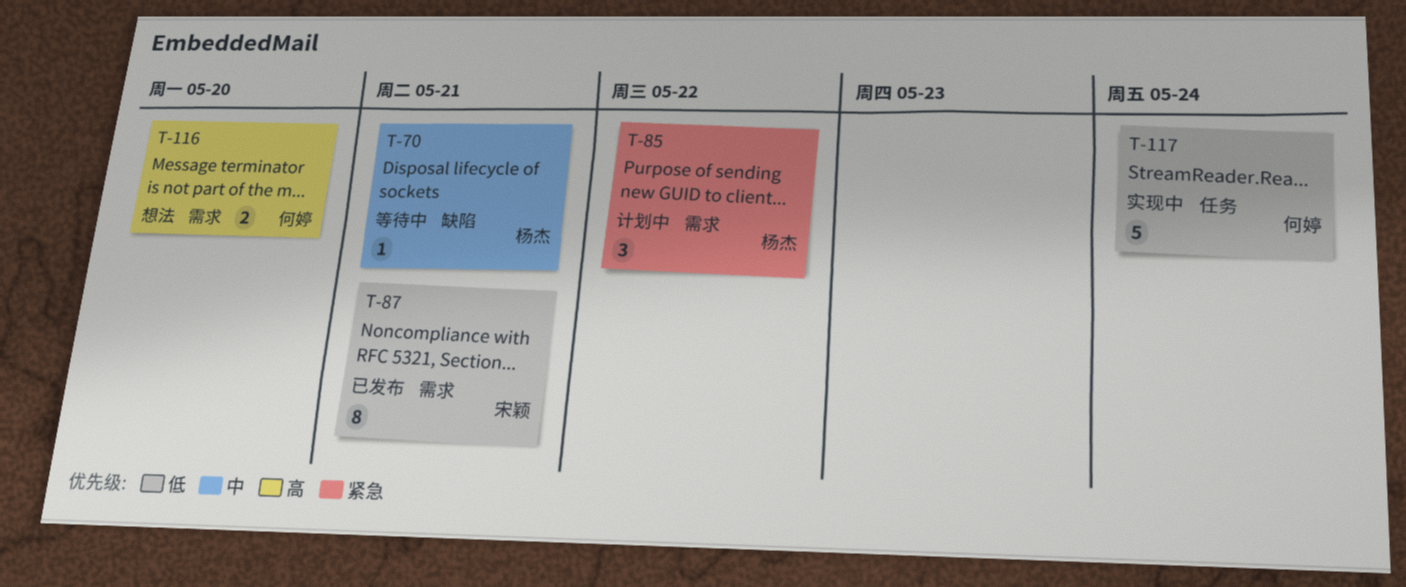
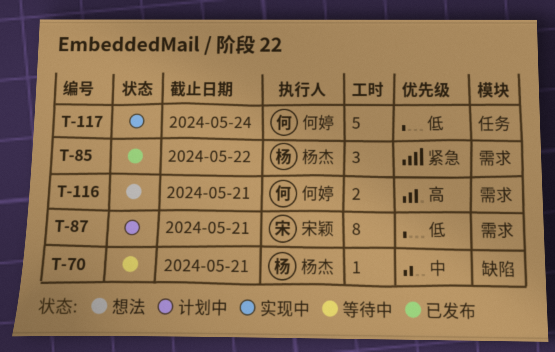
T-85, status: 计划中 -> 已发布
T-87, status: 已发布 -> 计划中
T-116, due: May 20 -> May 21

